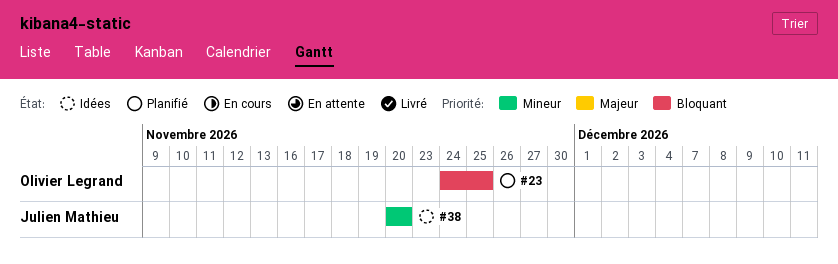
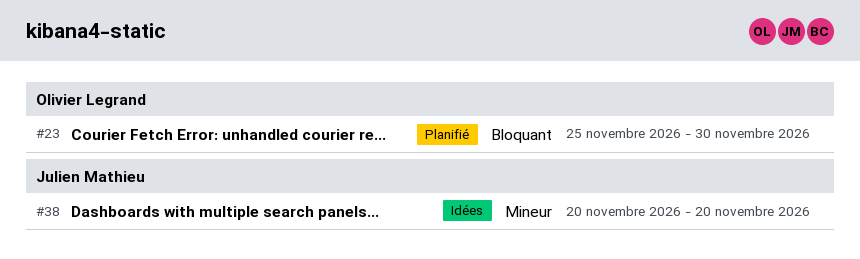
#23, start: Nov 24 -> Nov 25
#23, due: Nov 25 -> Nov 30

